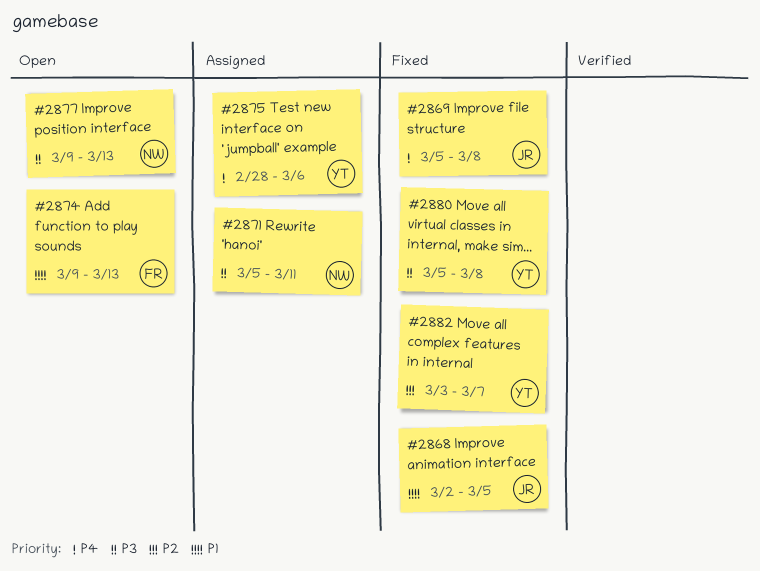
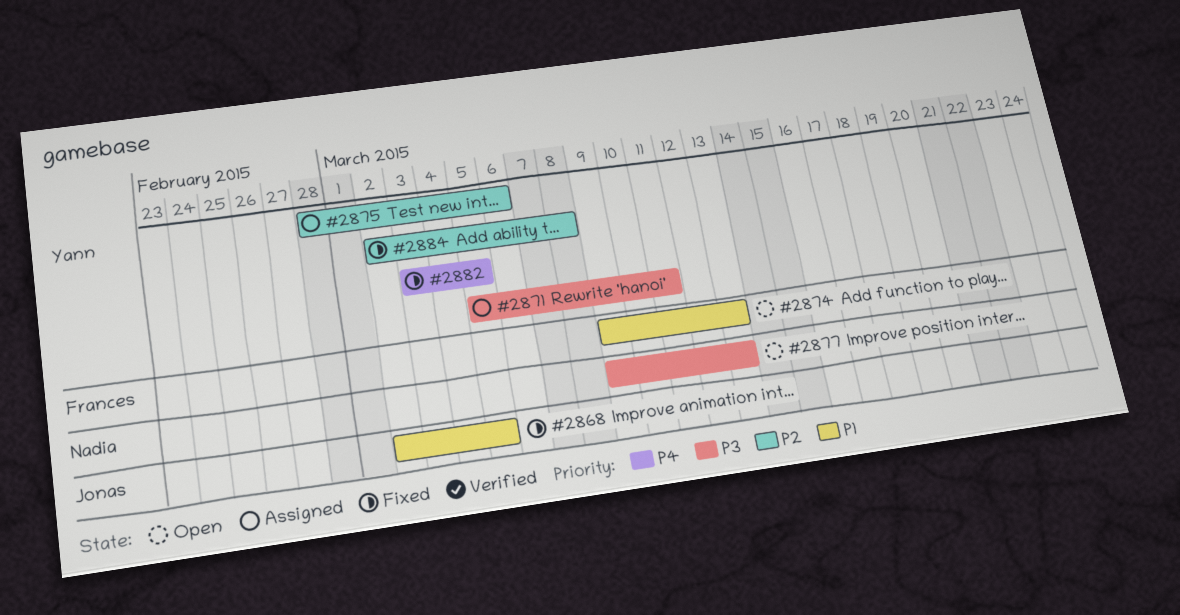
#2869: present -> none
#2871, owner: Nadia -> Yann
#2875, priority: P4 -> P2
#2880: present -> none
#2882, priority: P2 -> P4
#2882, due: Mar 7 -> Mar 5
#2884: none -> present

